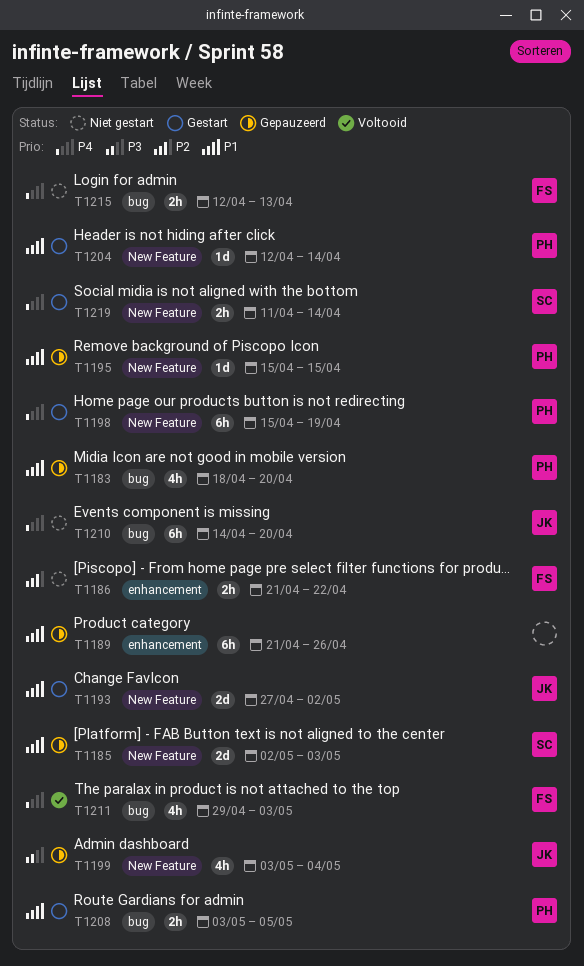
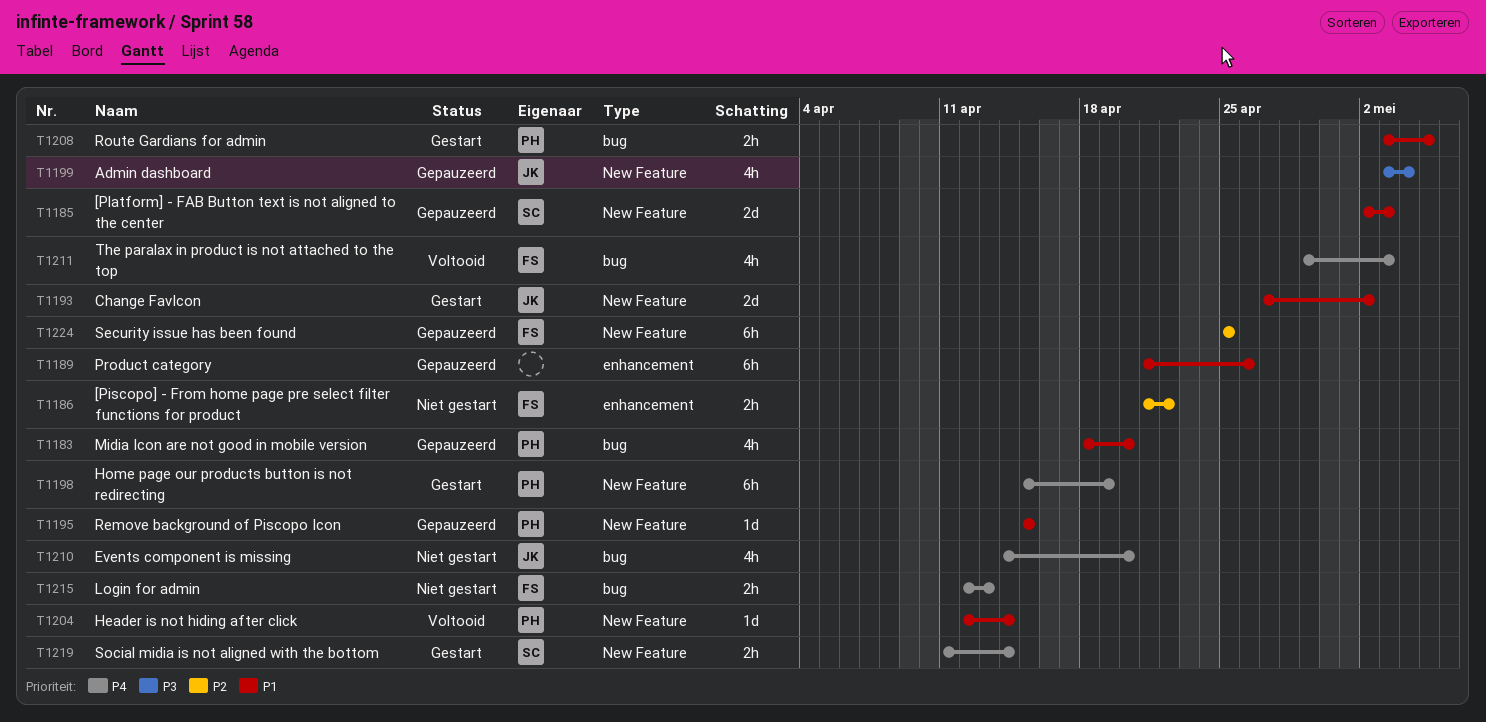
T1204, status: Gestart -> Voltooid
T1210, estimate: 6h -> 4h
T1224: none -> present

